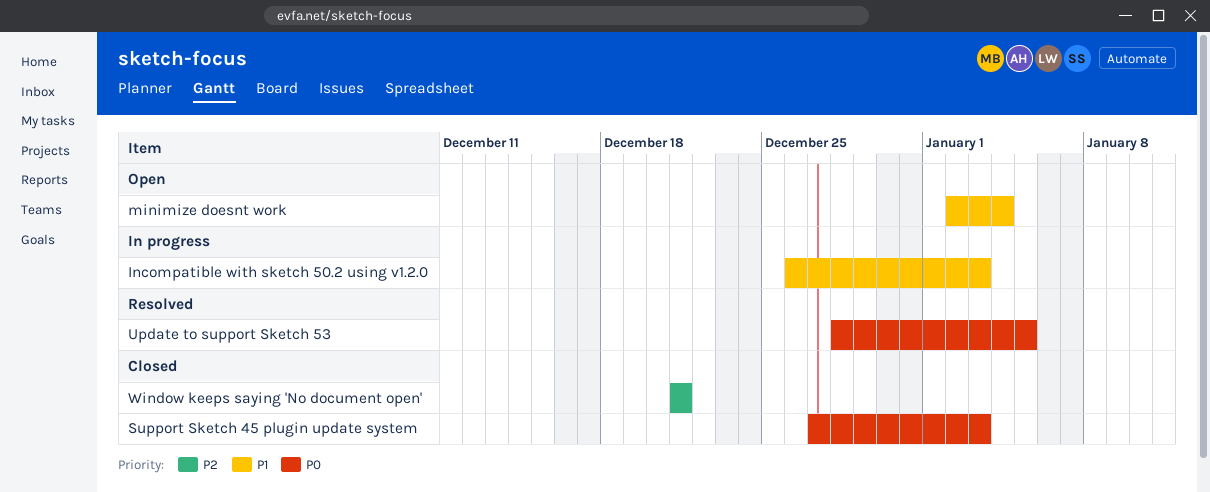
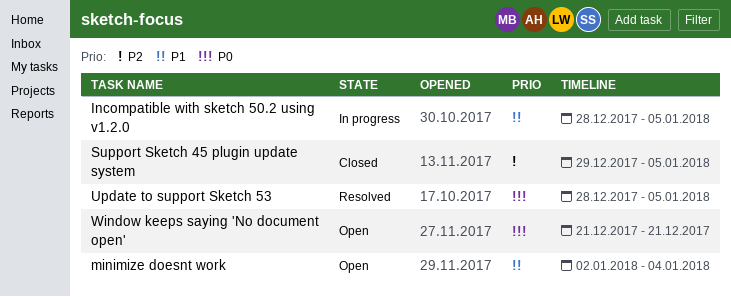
Incompatible with sketch 50.2 using v1.2.0, start: Dec 26 -> Dec 28
Incompatible with sketch 50.2 using v1.2.0, due: Jan 3 -> Jan 5
Support Sketch 45 plugin update system, priority: P0 -> P2
Support Sketch 45 plugin update system, start: Dec 27 -> Dec 29
Support Sketch 45 plugin update system, due: Jan 3 -> Jan 5
Window keeps saying 'No document open', status: Closed -> Open
Window keeps saying 'No document open', priority: P2 -> P0

